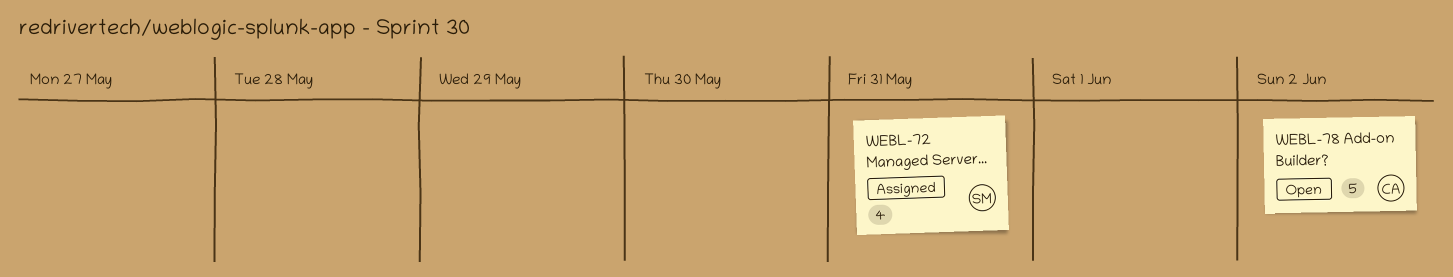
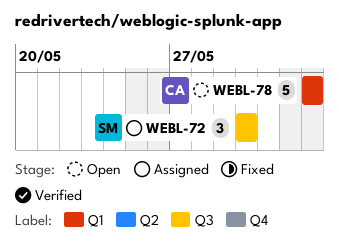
WEBL-72, estimate: 4 -> 3
WEBL-72, due: May 31 -> May 30

